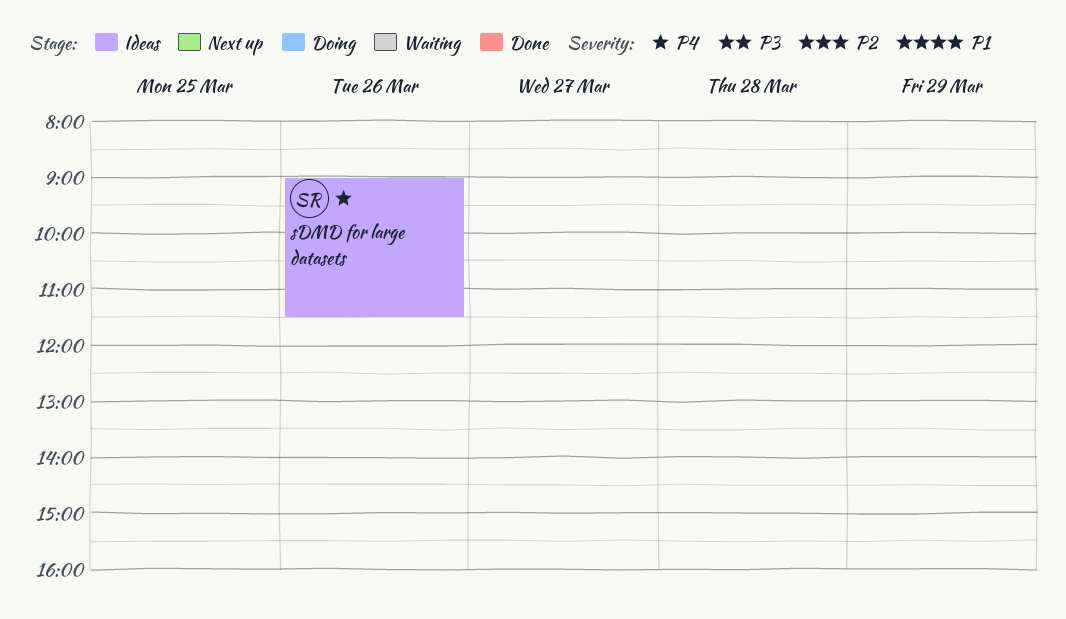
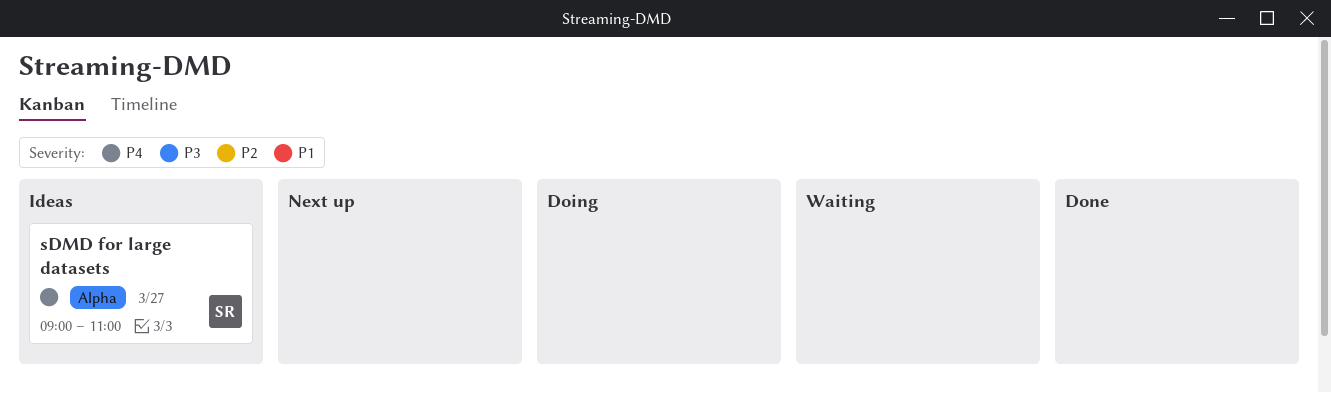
sDMD for large datasets, day: Mar 26 -> Mar 27
sDMD for large datasets, ends: 11:30 -> 11:00

